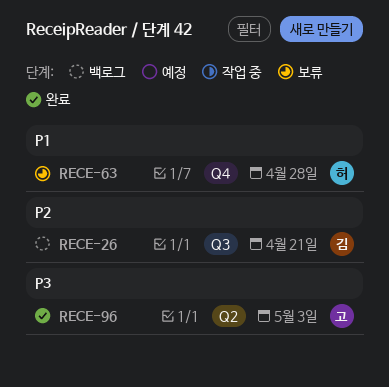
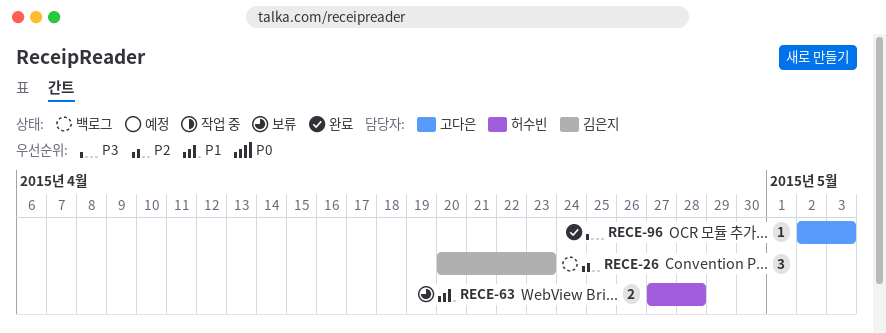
RECE-26, due: Apr 21 -> Apr 23

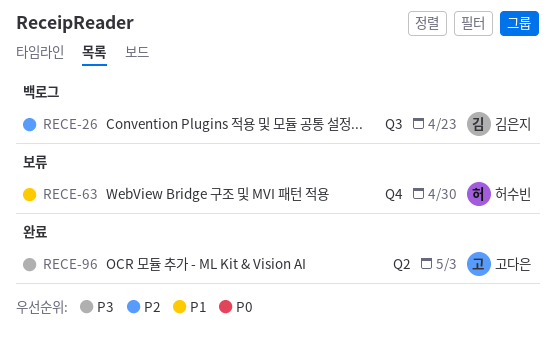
RECE-63, due: Apr 28 -> Apr 30

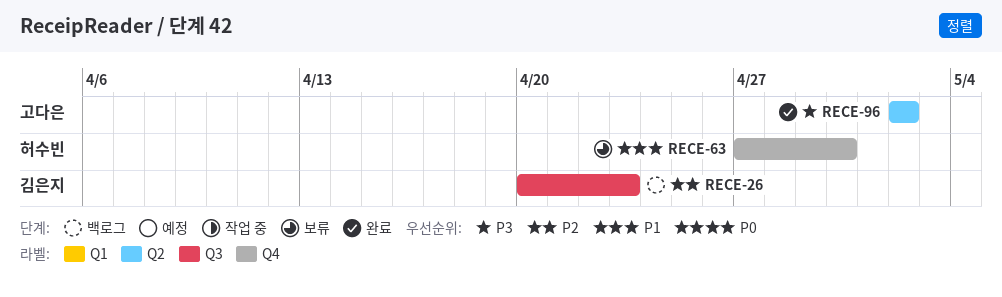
RECE-96, due: May 3 -> May 2

